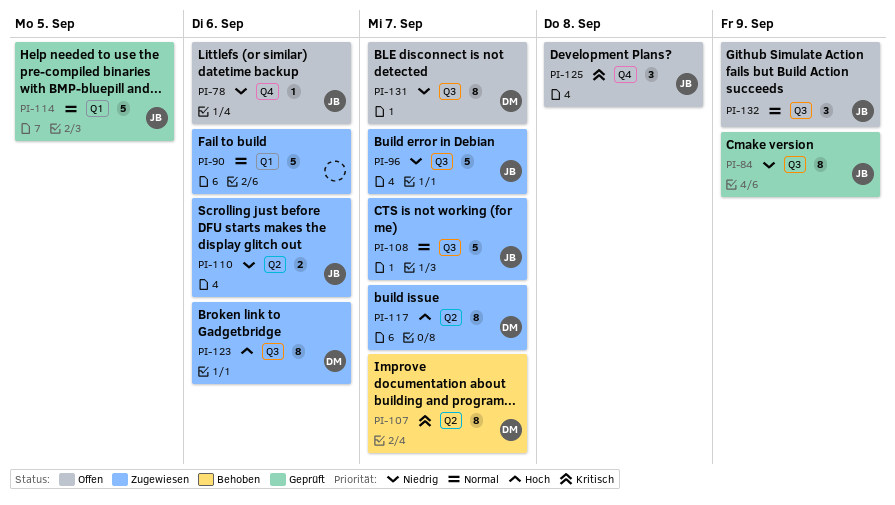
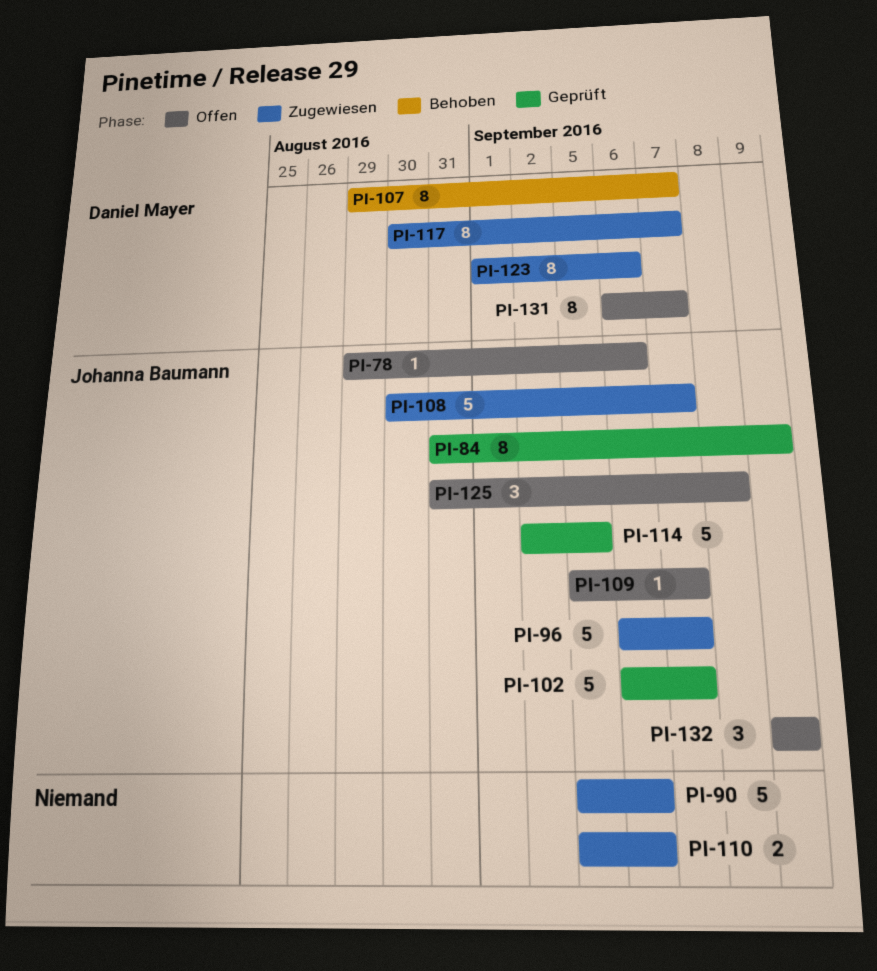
PI-102: none -> present
PI-109: none -> present
PI-110, owner: Johanna Baumann -> none

